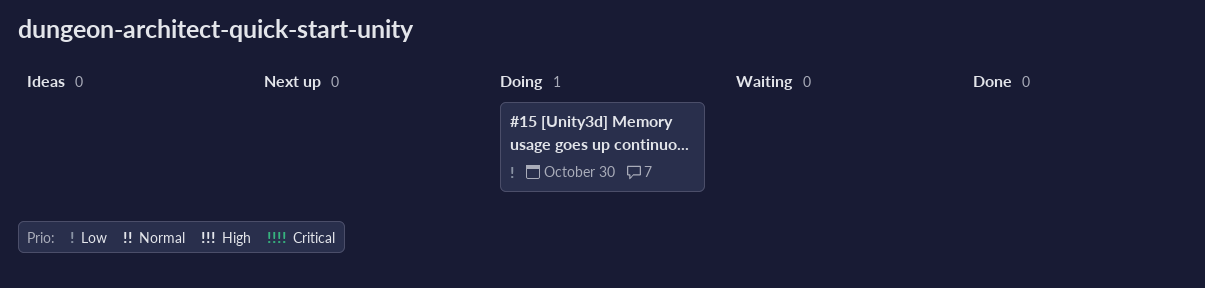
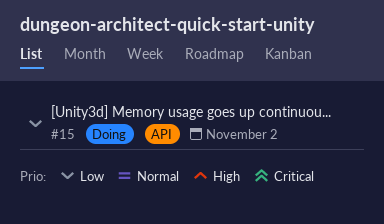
#15, due: Oct 30 -> Nov 2

